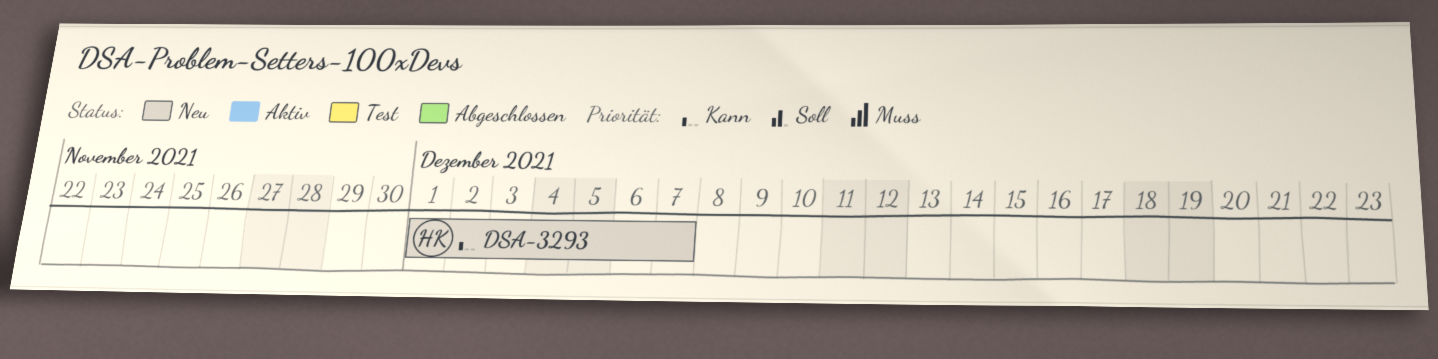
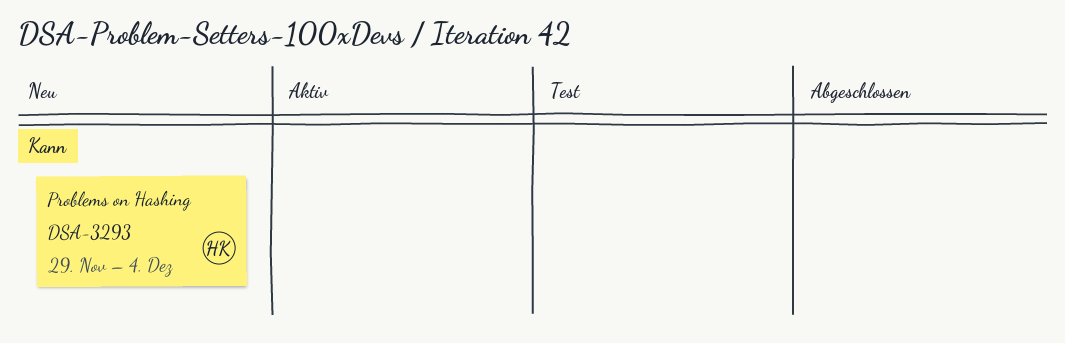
DSA-3293, start: Dec 1 -> Nov 29
DSA-3293, due: Dec 7 -> Dec 4

